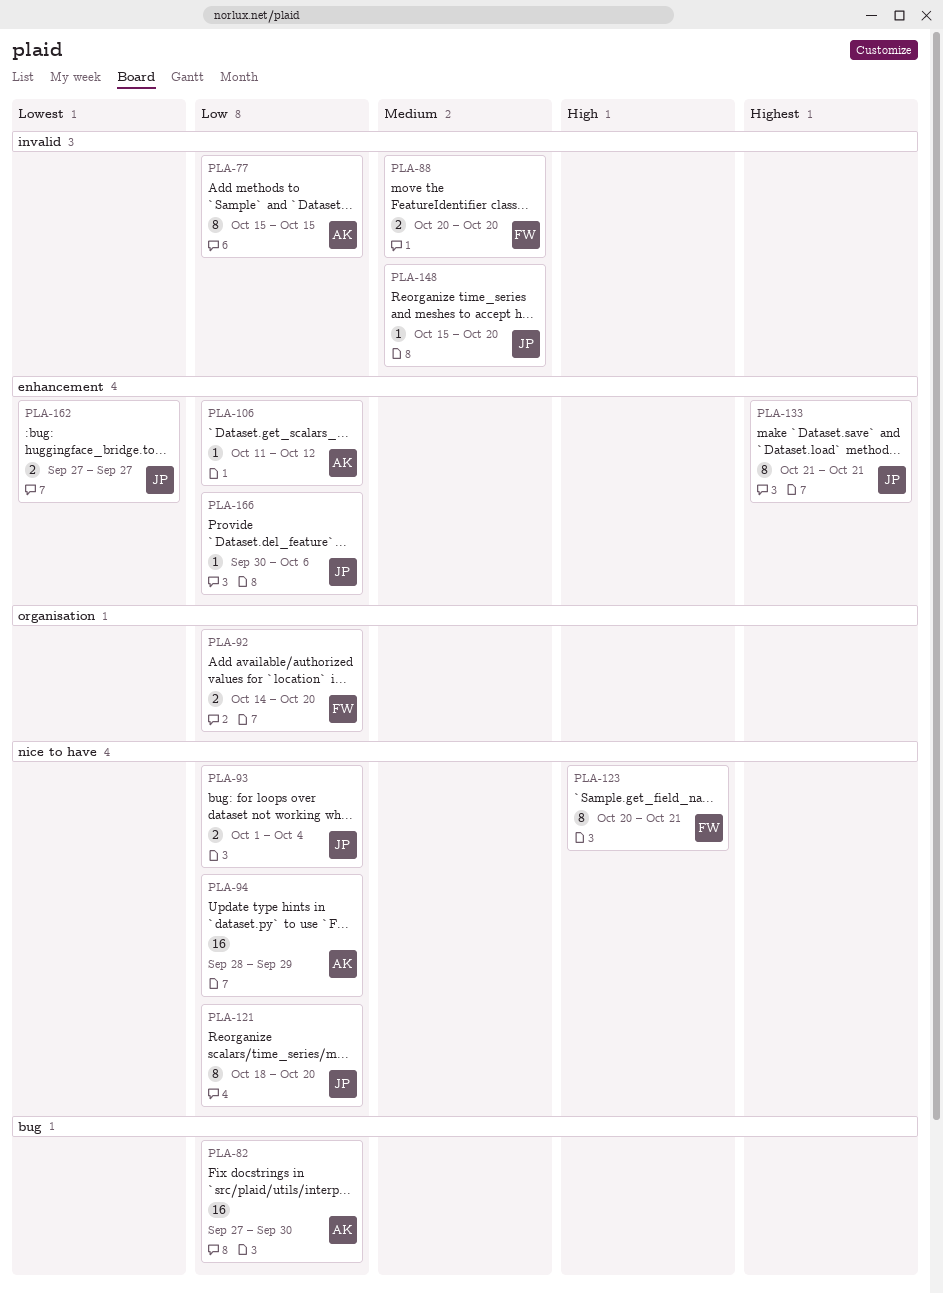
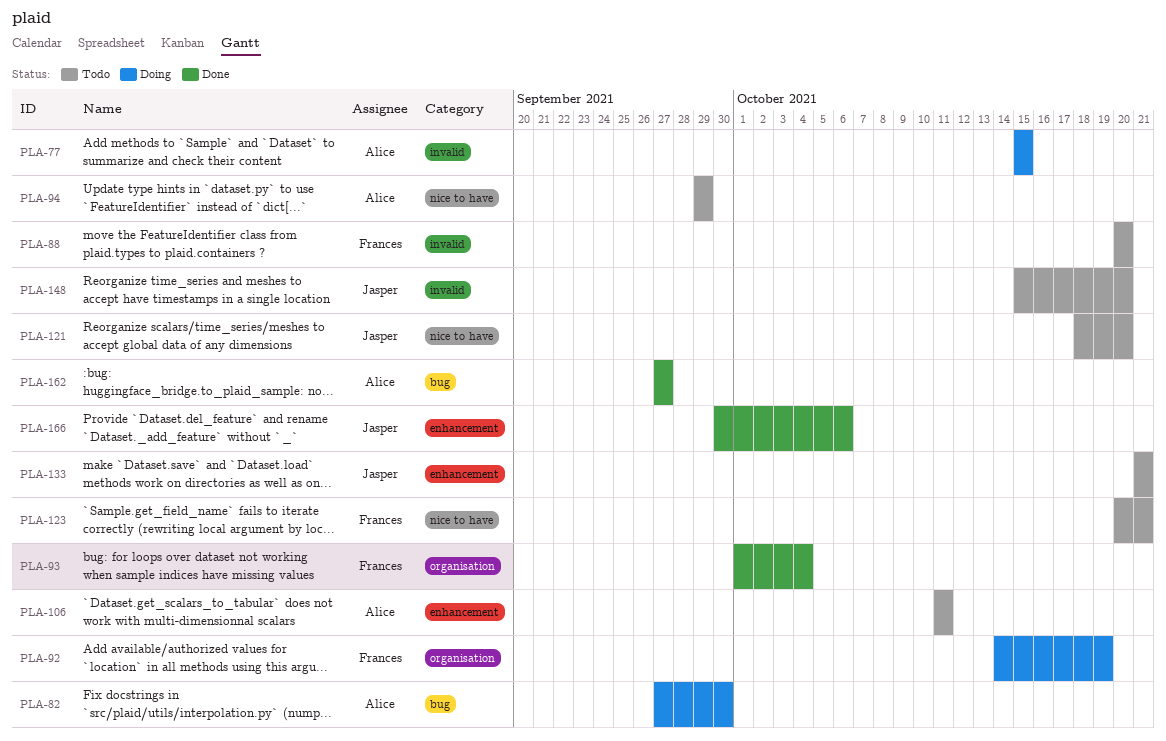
PLA-92, due: Oct 20 -> Oct 19
PLA-93, owner: Jasper -> Frances
PLA-93, label: nice to have -> organisation
PLA-94, start: Sep 28 -> Sep 29
PLA-106, due: Oct 12 -> Oct 11
PLA-162, owner: Jasper -> Alice
PLA-162, label: enhancement -> bug

